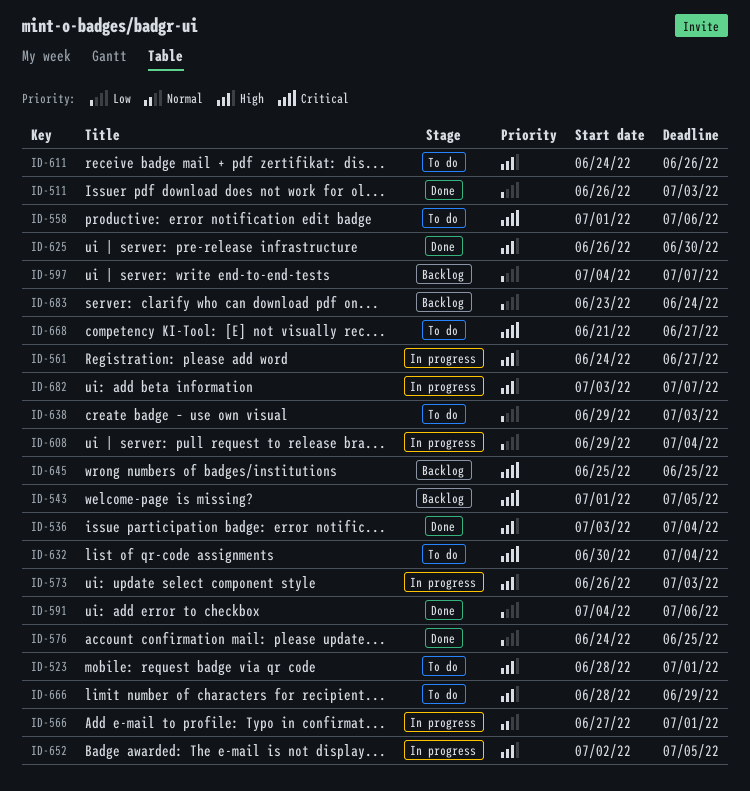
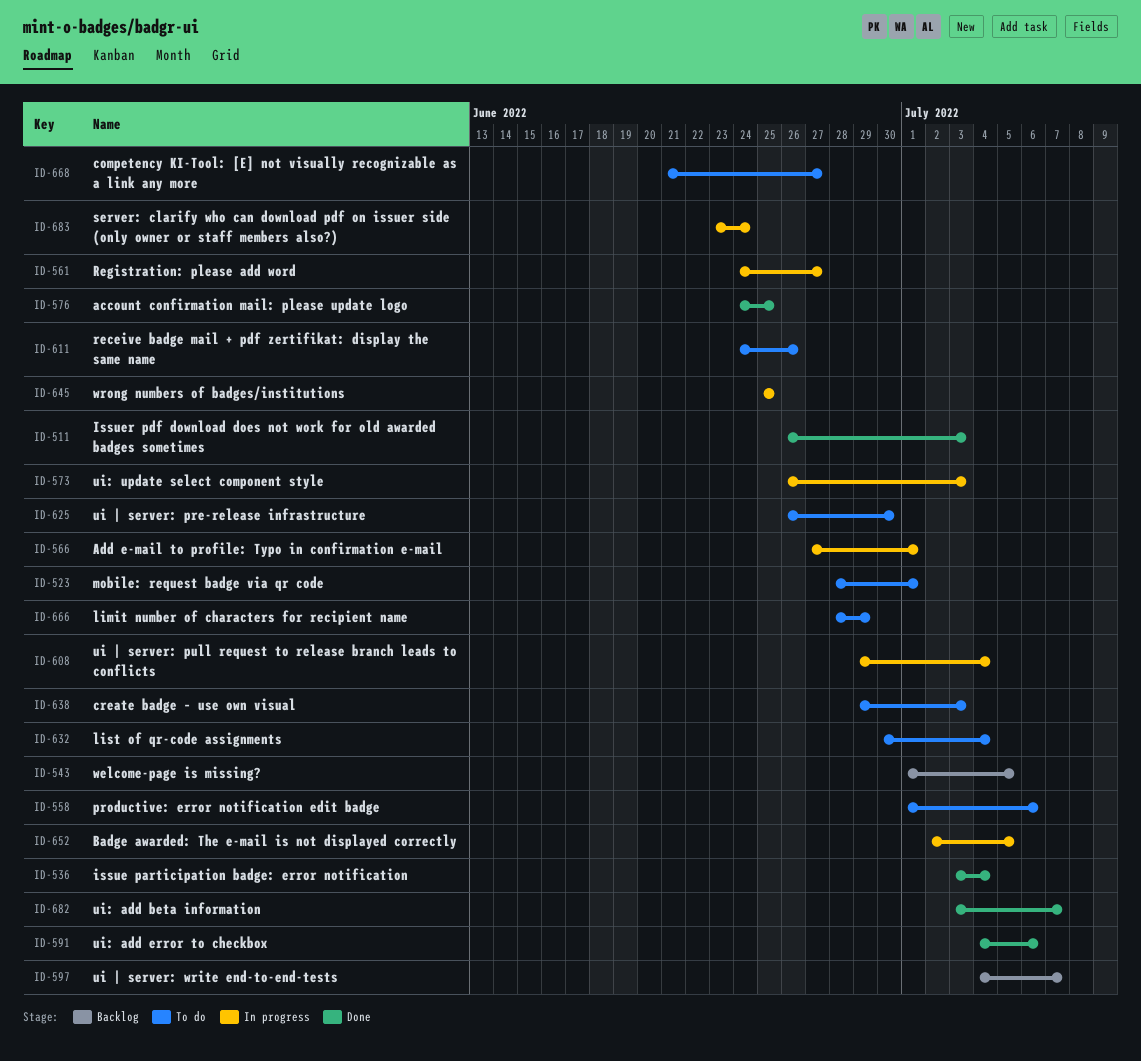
ID-625, status: Done -> To do
ID-645, status: Backlog -> In progress
ID-682, status: In progress -> Done
ID-683, status: Backlog -> In progress

